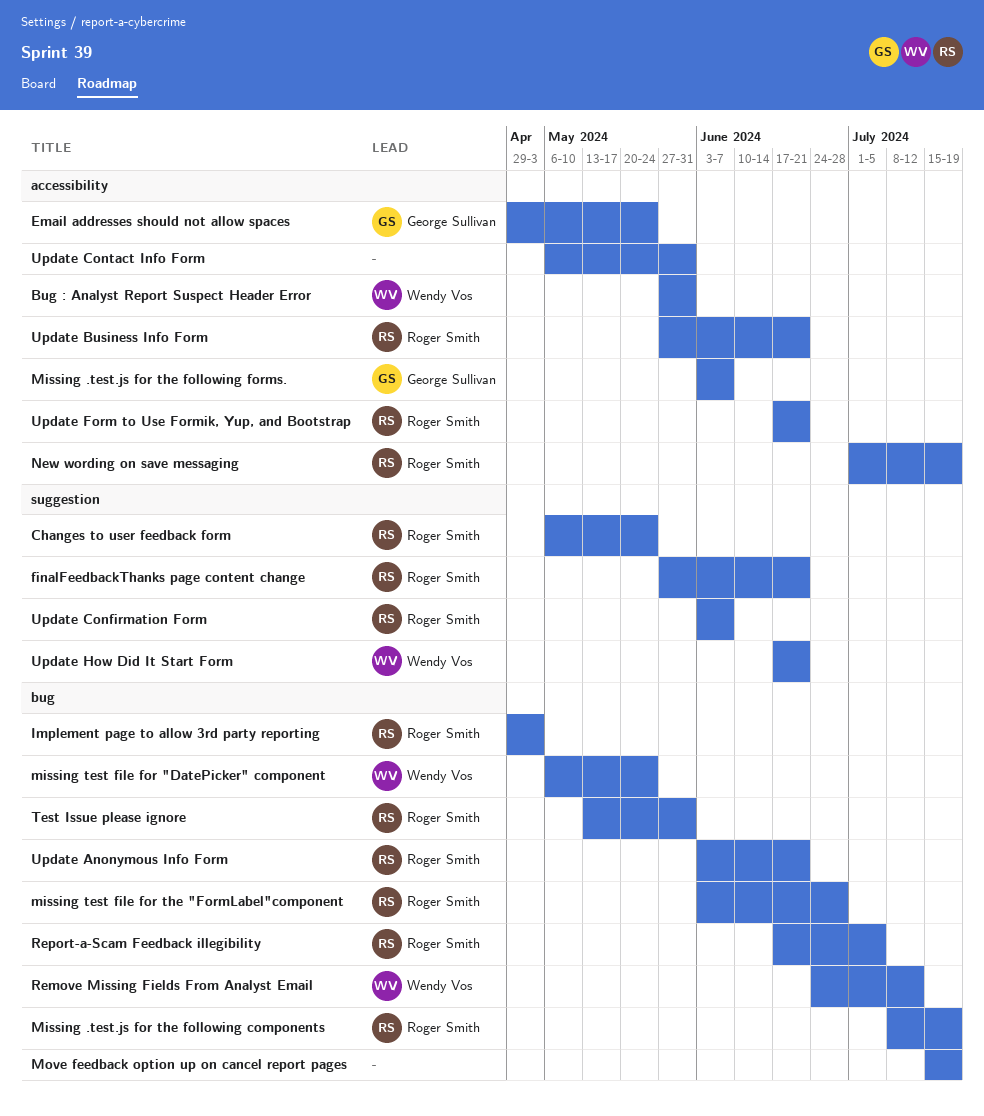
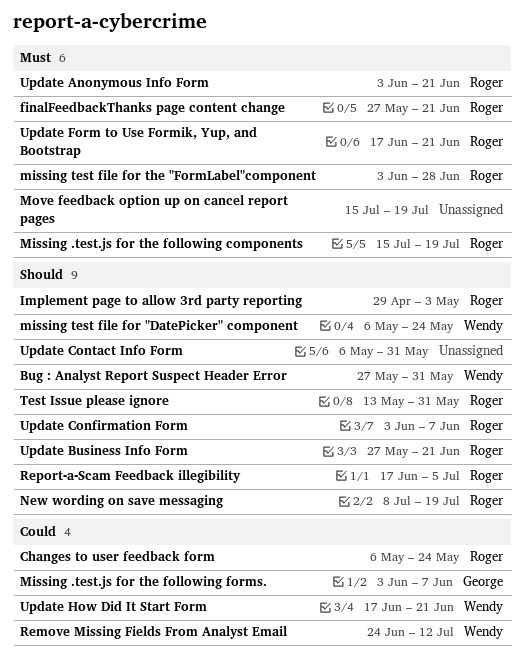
Email addresses should not allow spaces: present -> none
Missing .test.js for the following components, start: Jul 8 -> Jul 15
New wording on save messaging, start: Jul 1 -> Jul 8

